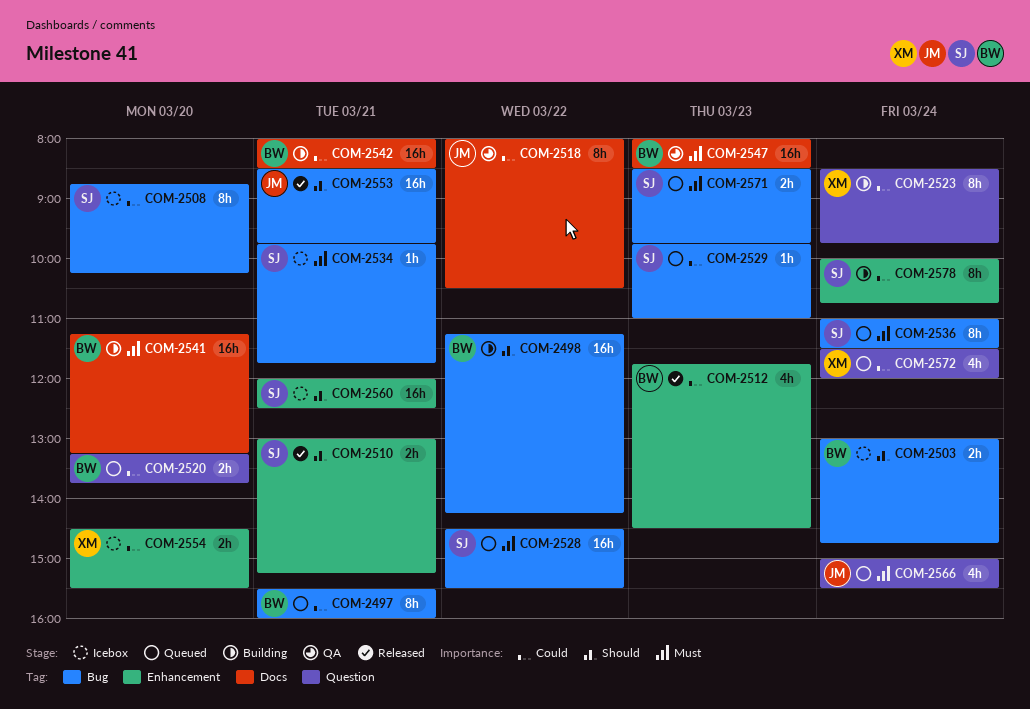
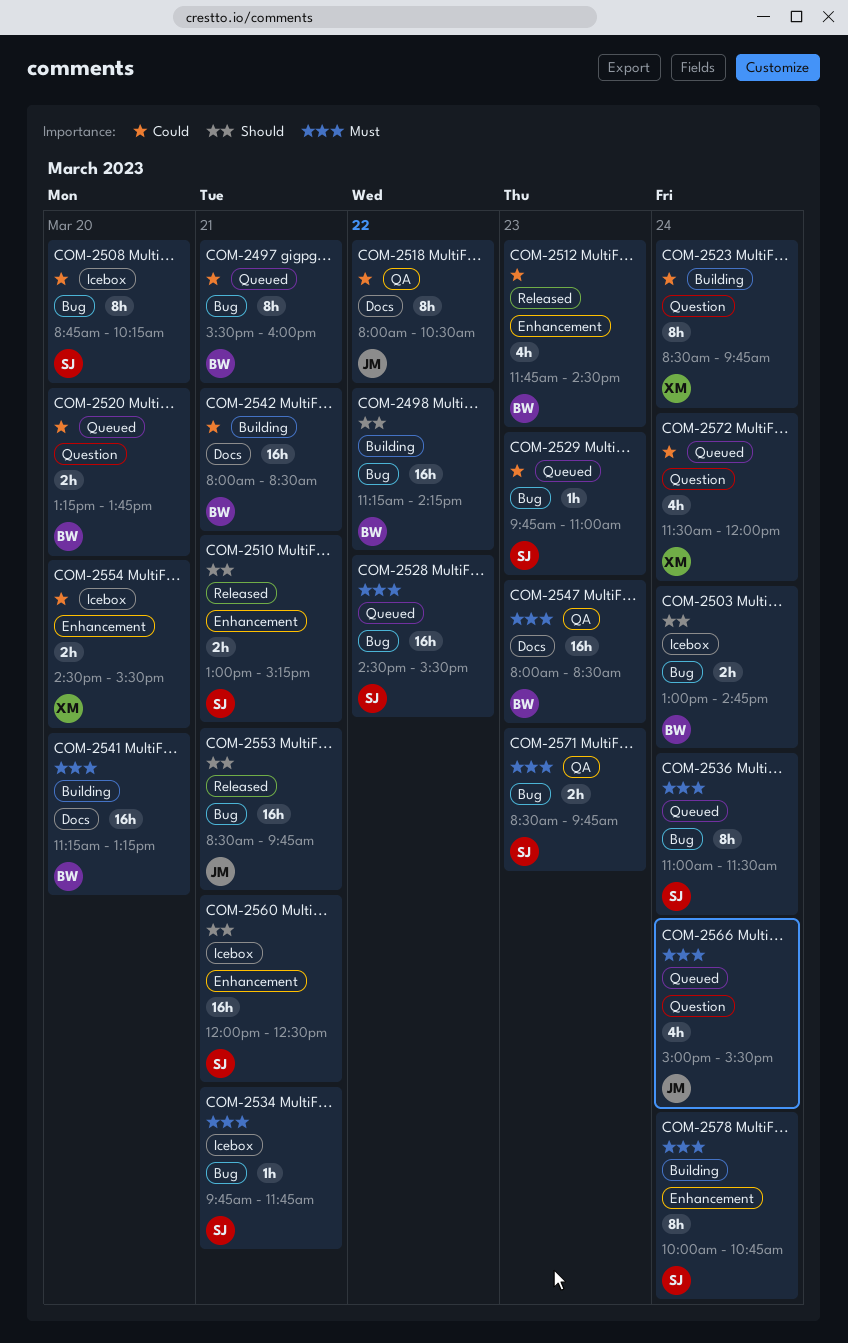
COM-2571, status: Queued -> QA
COM-2578, priority: Could -> Must

